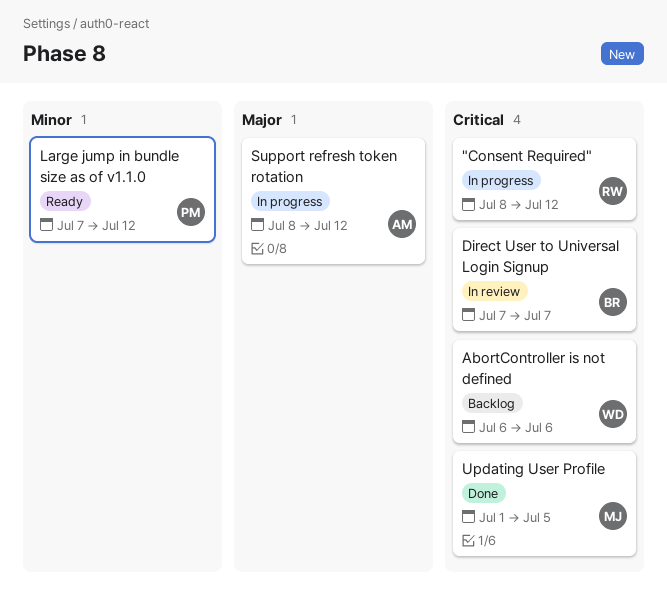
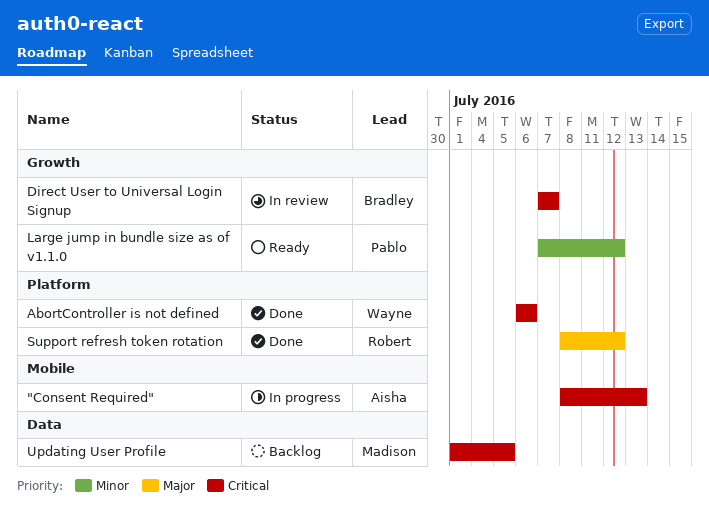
"Consent Required", owner: Robert -> Aisha
"Consent Required", due: Jul 12 -> Jul 13
AbortController is not defined, status: Backlog -> Done
Support refresh token rotation, status: In progress -> Done
Support refresh token rotation, owner: Aisha -> Robert
Updating User Profile, status: Done -> Backlog

